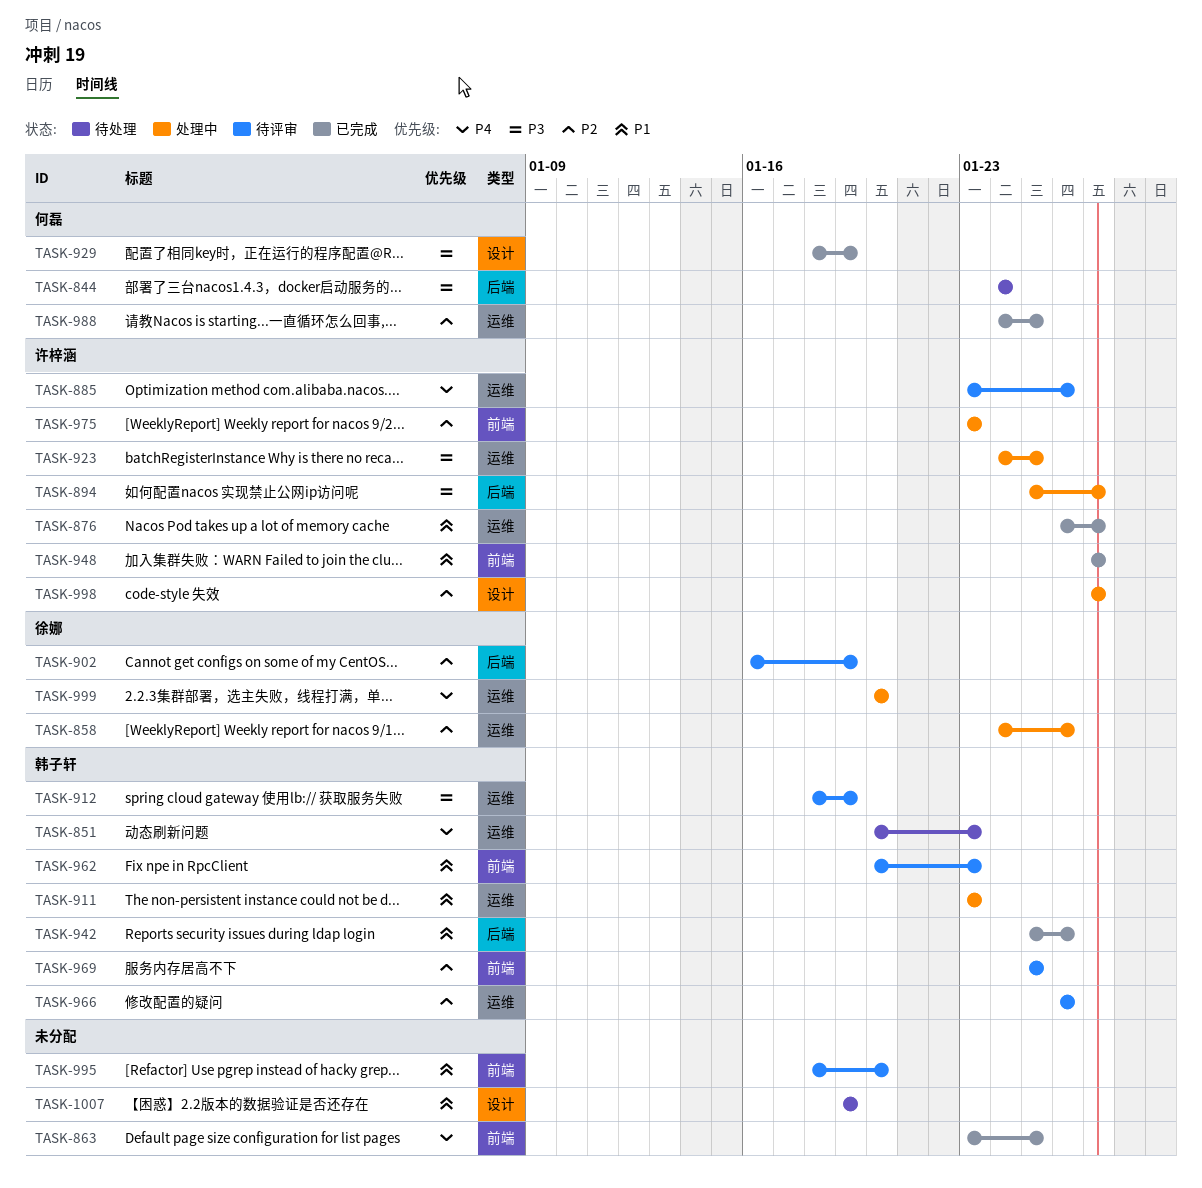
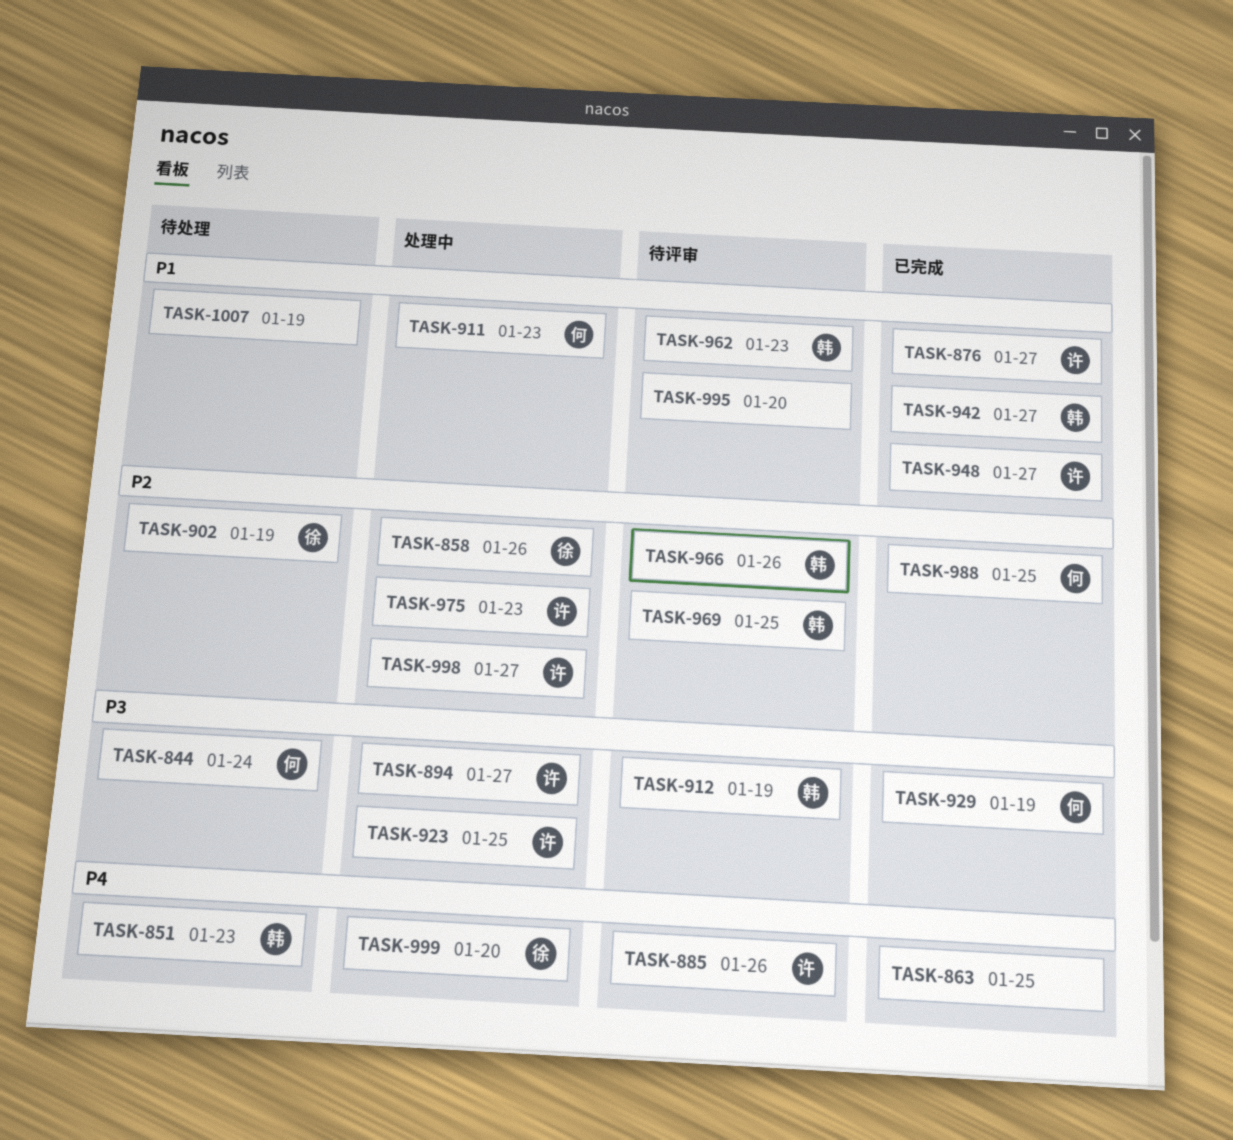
TASK-902, status: 待评审 -> 待处理
TASK-911, owner: 韩子轩 -> 何磊
TASK-942, due: Jan 26 -> Jan 27

